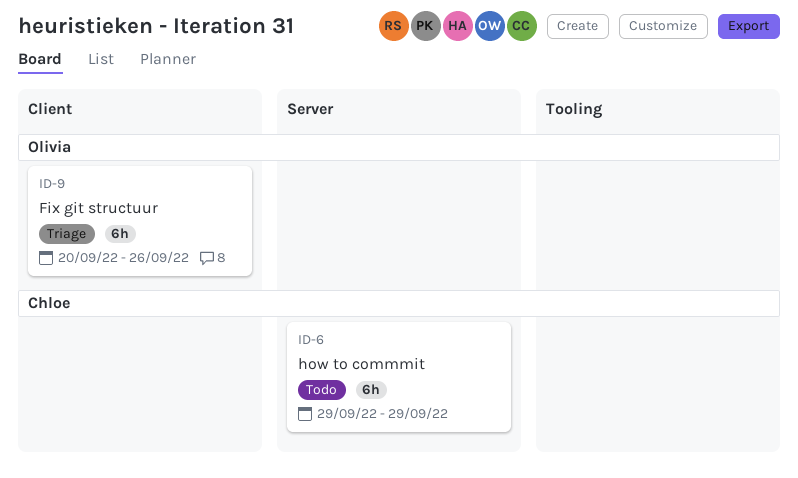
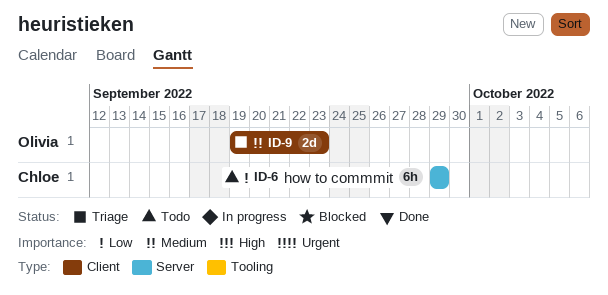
ID-9, estimate: 6h -> 2d
ID-9, start: Sep 20 -> Sep 19
ID-9, due: Sep 26 -> Sep 23

